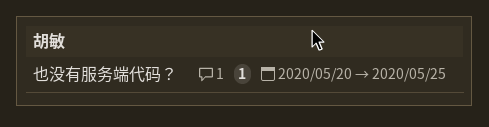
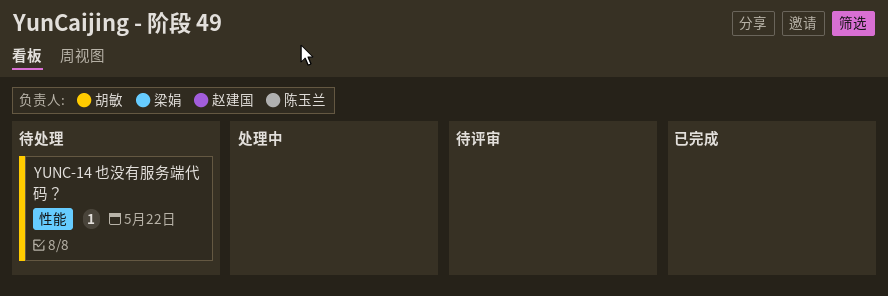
也没有服务端代码？, due: May 25 -> May 22

